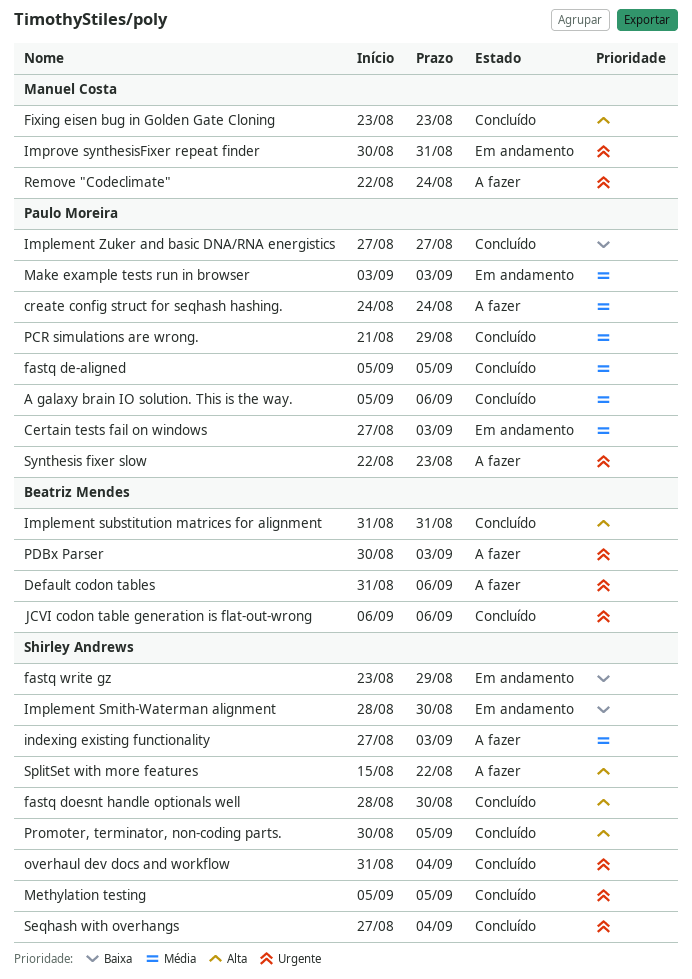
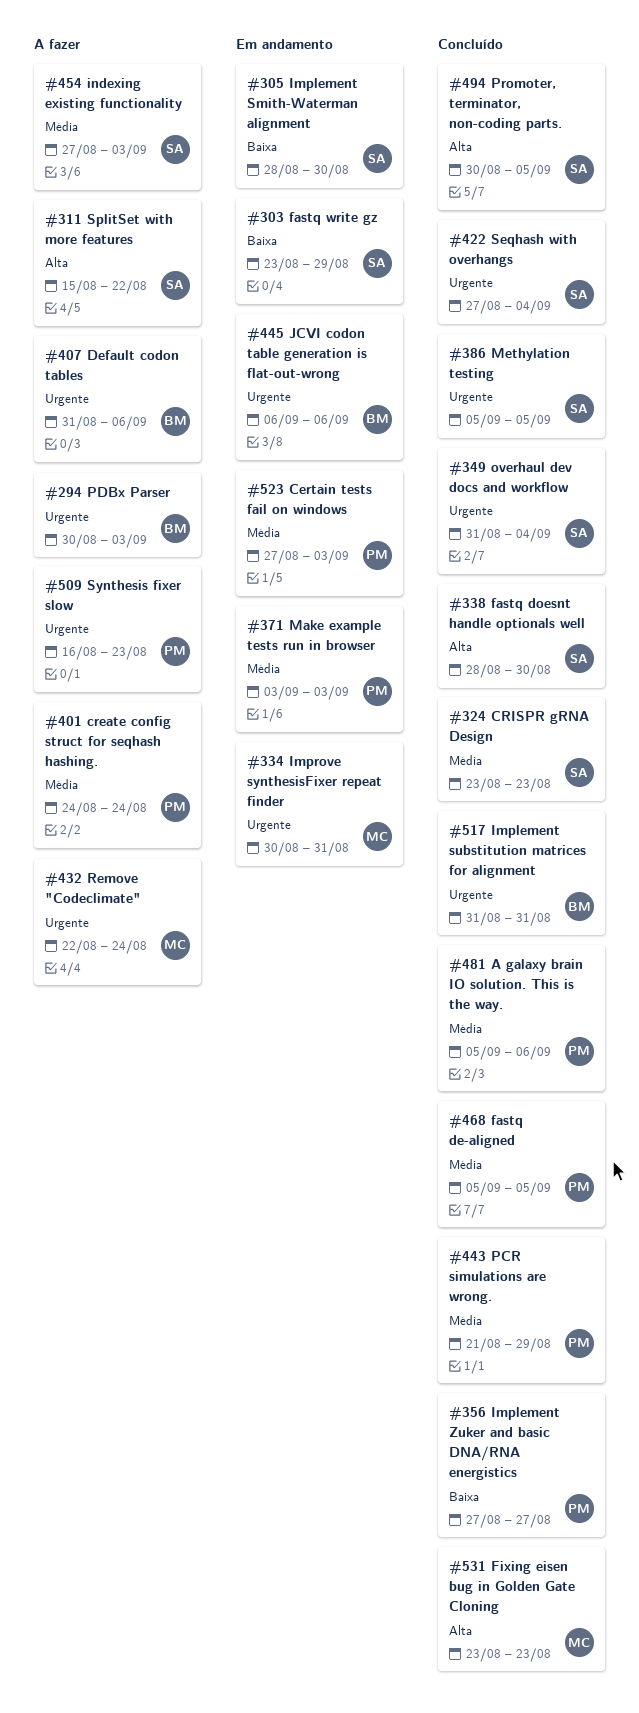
CRISPR gRNA Design: none -> present
Implement substitution matrices for alignment, priority: Alta -> Urgente
JCVI codon table generation is flat-out-wrong, status: Concluído -> Em andamento
Synthesis fixer slow, start: Aug 22 -> Aug 16

